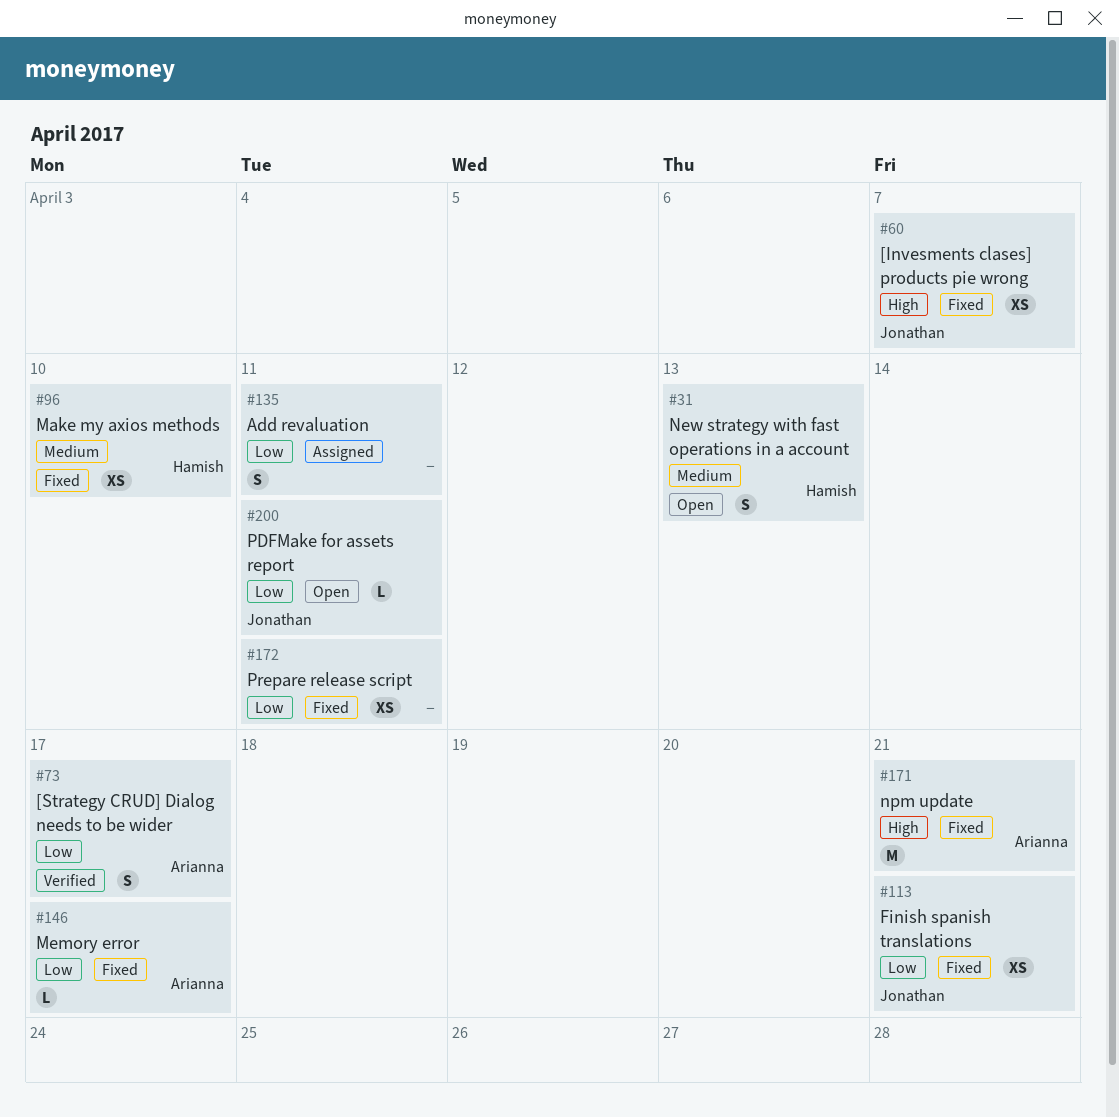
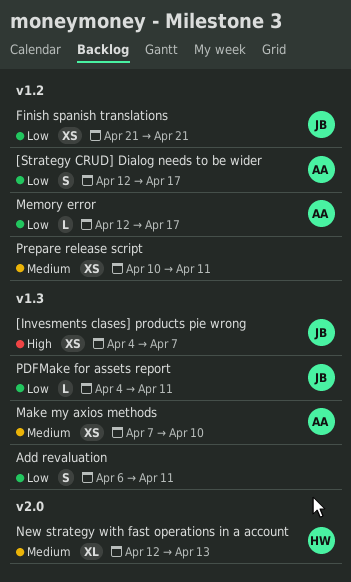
Make my axios methods, owner: Hamish -> Arianna
New strategy with fast operations in a account, estimate: S -> XL
npm update: present -> none
Prepare release script, priority: Low -> Medium

